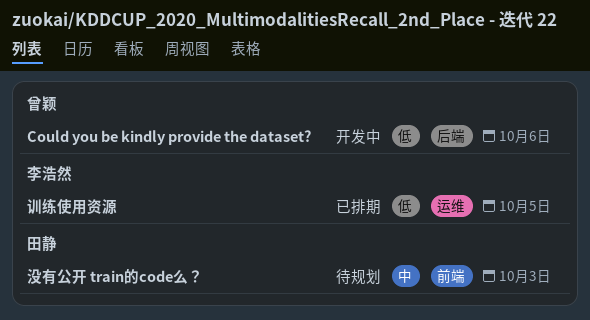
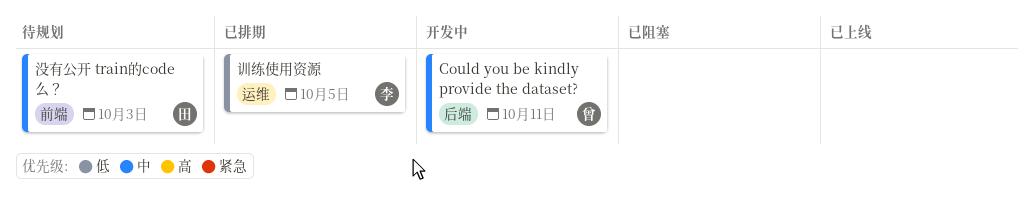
Could you be kindly provide the dataset?, priority: 低 -> 中
Could you be kindly provide the dataset?, due: Oct 6 -> Oct 11

